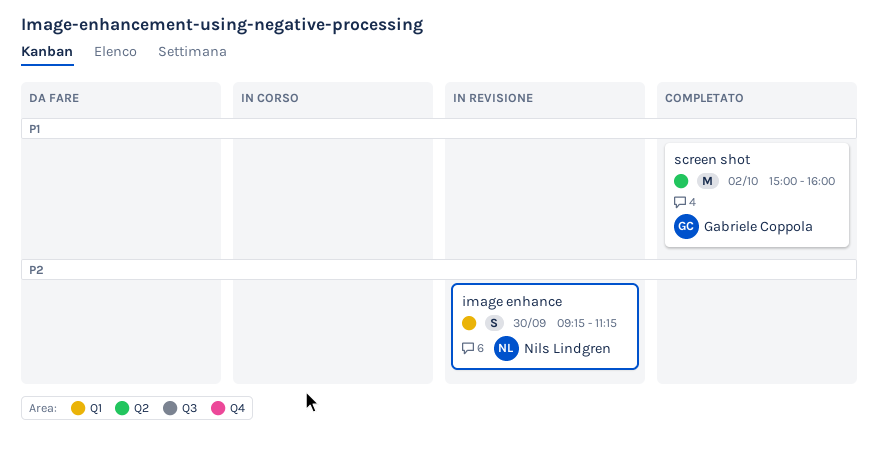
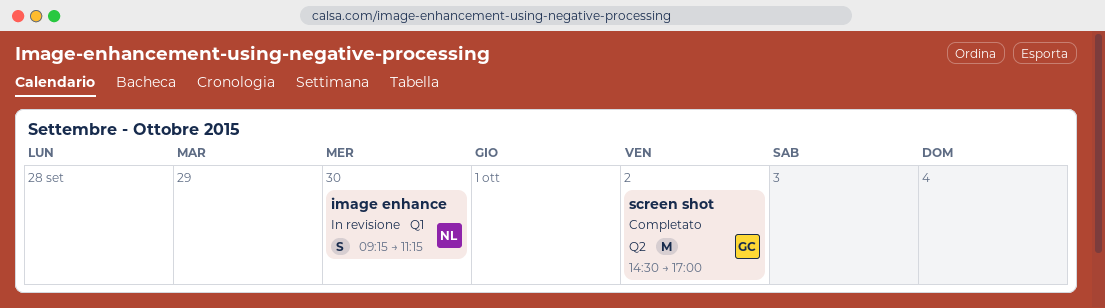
screen shot, begins: 15:00 -> 14:30
screen shot, ends: 16:00 -> 17:00

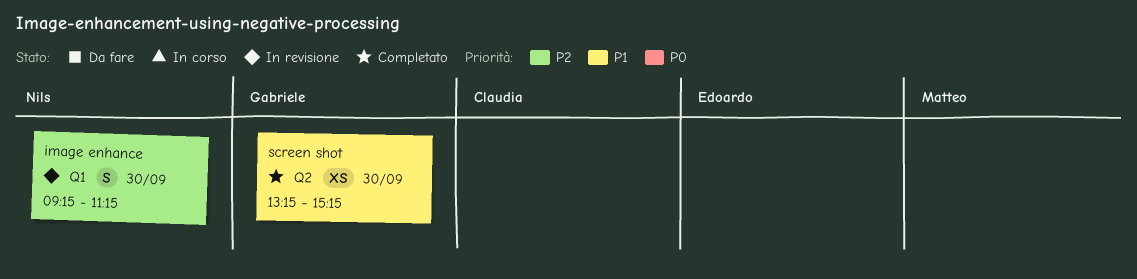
screen shot, estimate: M -> XS
screen shot, day: Oct 2 -> Sep 30
screen shot, begins: 14:30 -> 13:15
screen shot, ends: 17:00 -> 15:15

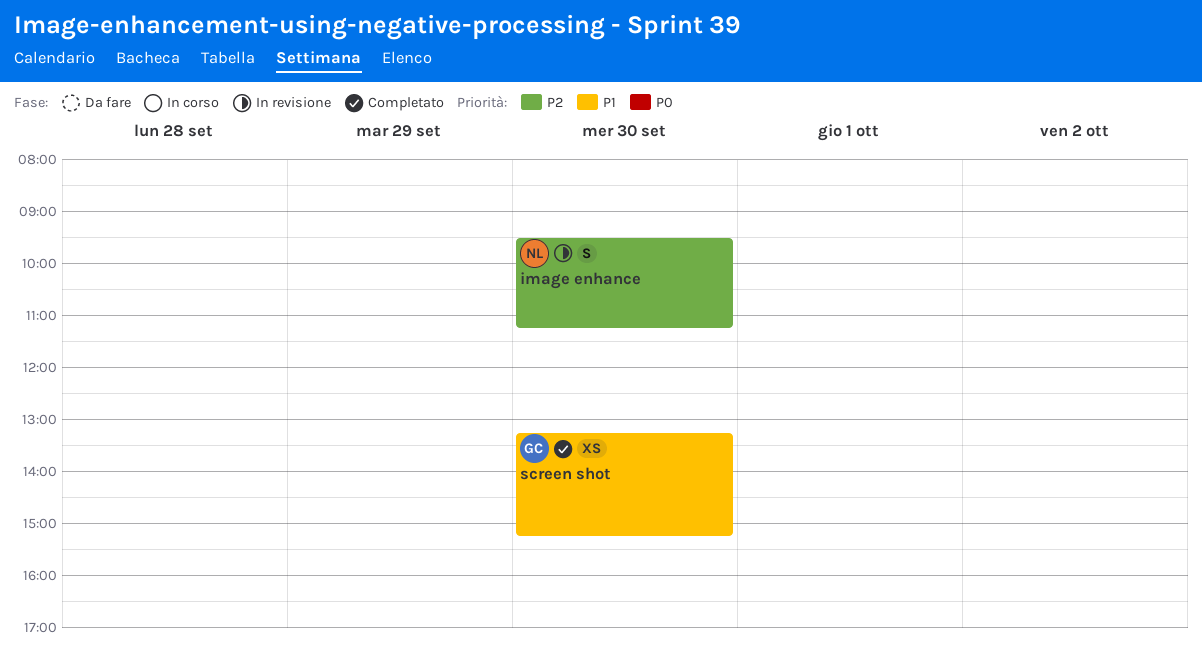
image enhance, begins: 09:15 -> 09:30

